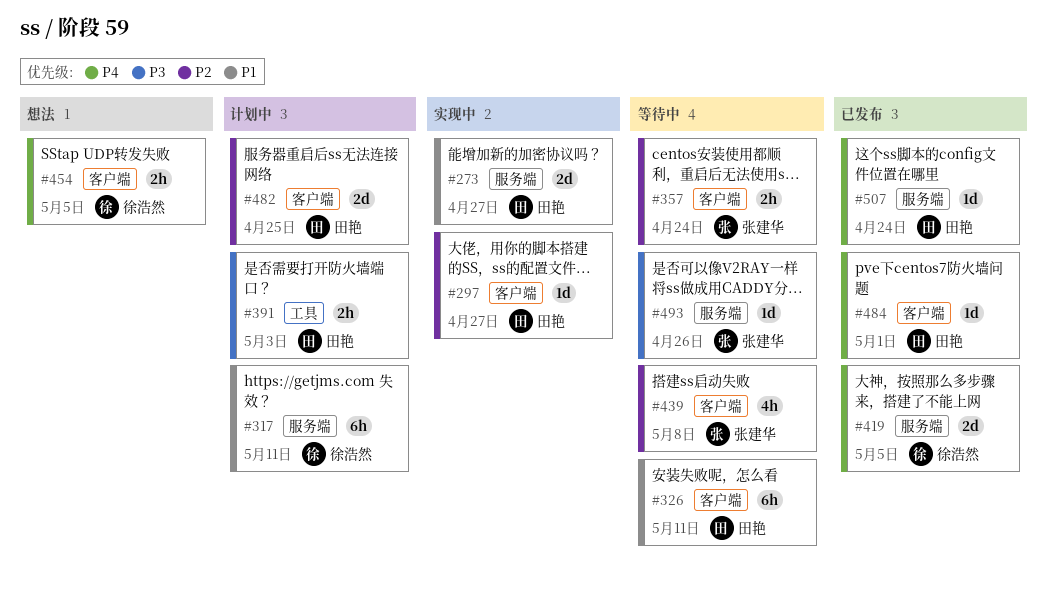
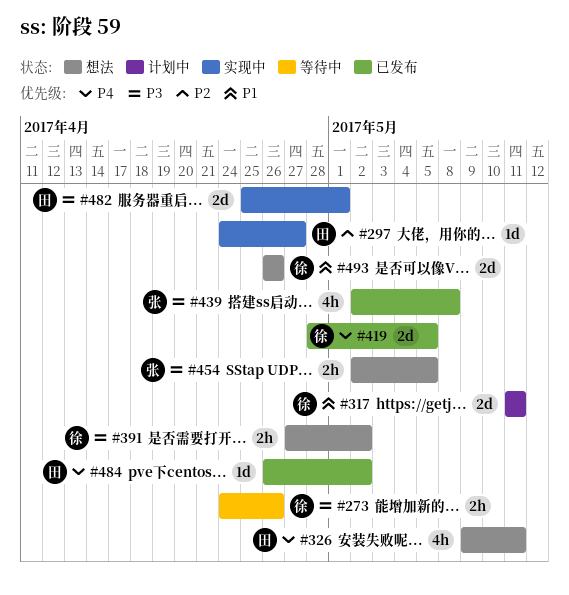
#273, status: 实现中 -> 等待中
#273, owner: 田艳 -> 徐浩然
#273, priority: P1 -> P3
#273, estimate: 2d -> 2h
#273, due: Apr 27 -> Apr 26
#317, estimate: 6h -> 2d
#326, status: 等待中 -> 想法
#326, priority: P1 -> P4
#326, estimate: 6h -> 4h
#357: present -> none
#391, status: 计划中 -> 想法
#391, owner: 田艳 -> 徐浩然
#391, due: May 3 -> May 2
#439, status: 等待中 -> 已发布
#439, priority: P2 -> P3
#454, owner: 徐浩然 -> 张建华
#454, priority: P4 -> P3
#482, status: 计划中 -> 实现中
#482, priority: P2 -> P3
#482, due: Apr 25 -> May 1
#484, due: May 1 -> May 2
#493, status: 等待中 -> 想法
#493, owner: 张建华 -> 徐浩然
#493, priority: P3 -> P1
#493, estimate: 1d -> 2d
#507: present -> none

